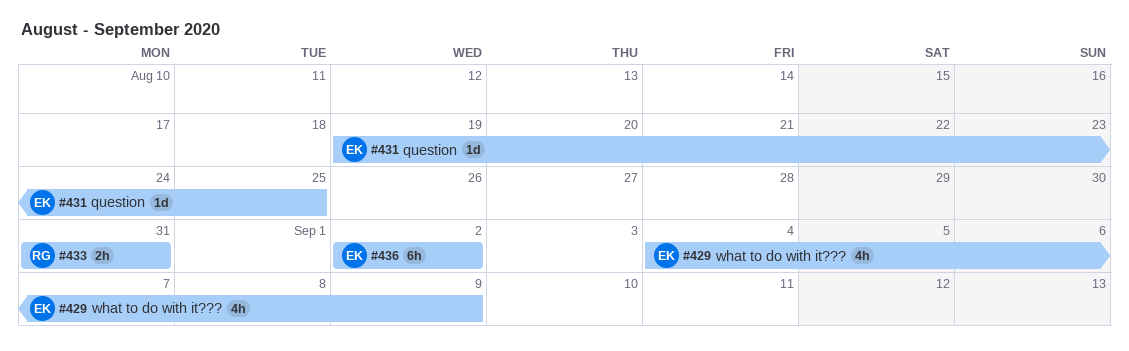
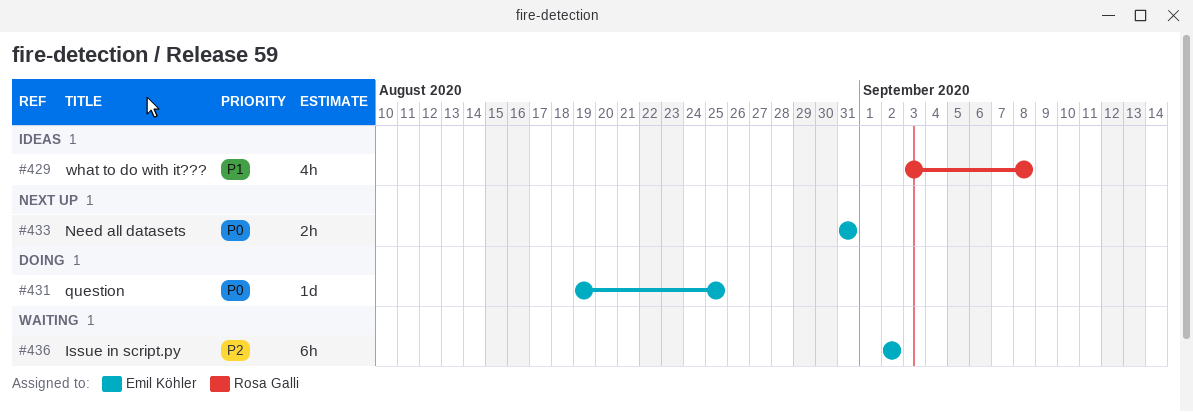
#429, owner: Emil Köhler -> Rosa Galli
#429, start: Sep 4 -> Sep 3
#429, due: Sep 9 -> Sep 8
#433, owner: Rosa Galli -> Emil Köhler

